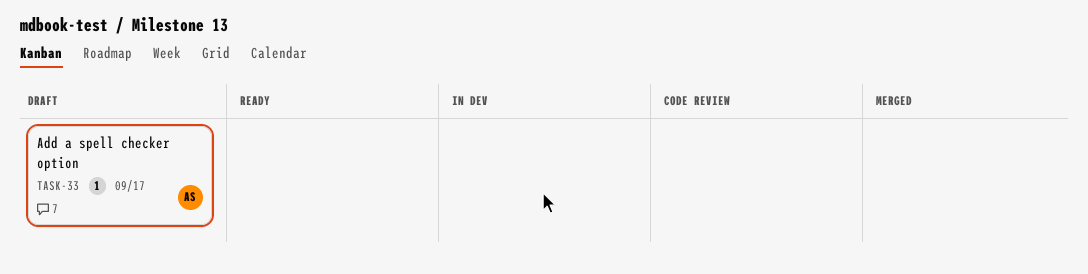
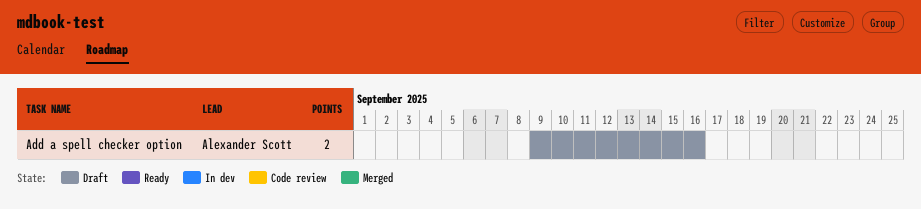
Add a spell checker option, estimate: 1 -> 2
Add a spell checker option, due: Sep 17 -> Sep 16

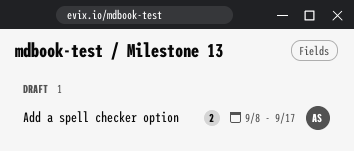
Add a spell checker option, start: Sep 9 -> Sep 8
Add a spell checker option, due: Sep 16 -> Sep 17

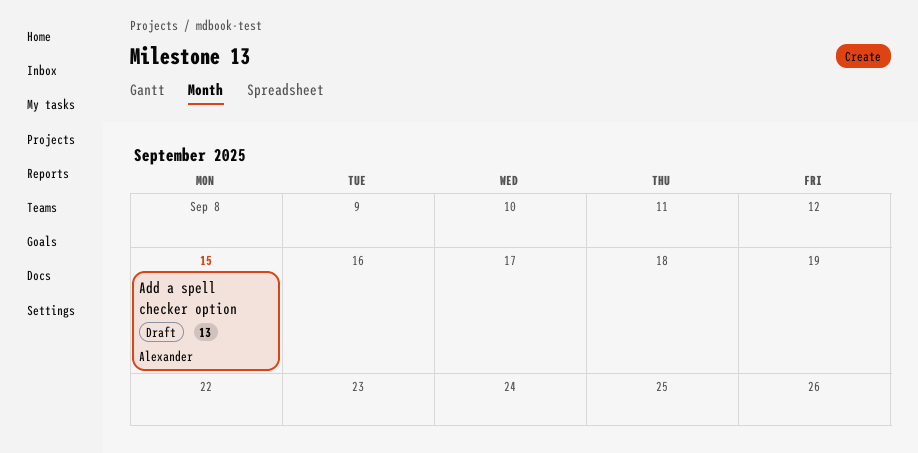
Add a spell checker option, estimate: 2 -> 13
Add a spell checker option, due: Sep 17 -> Sep 15

